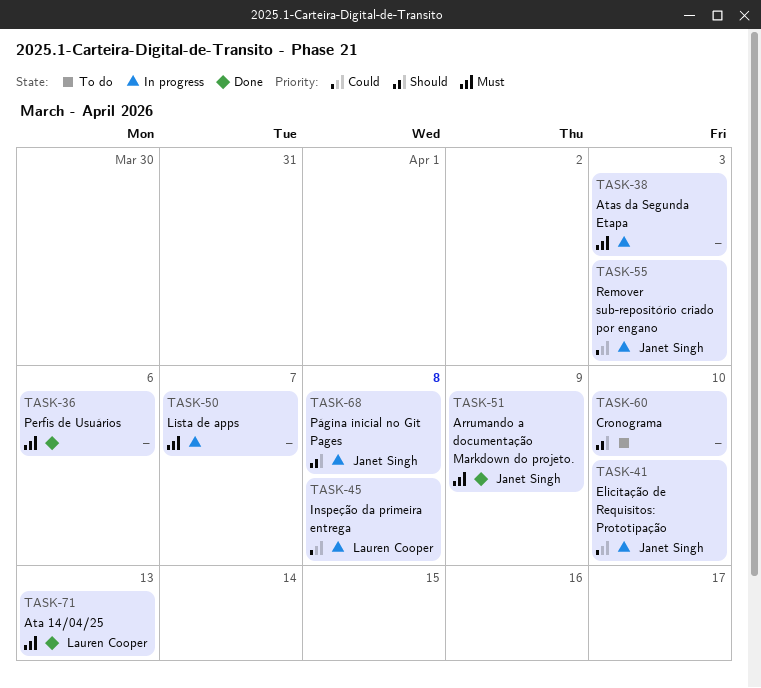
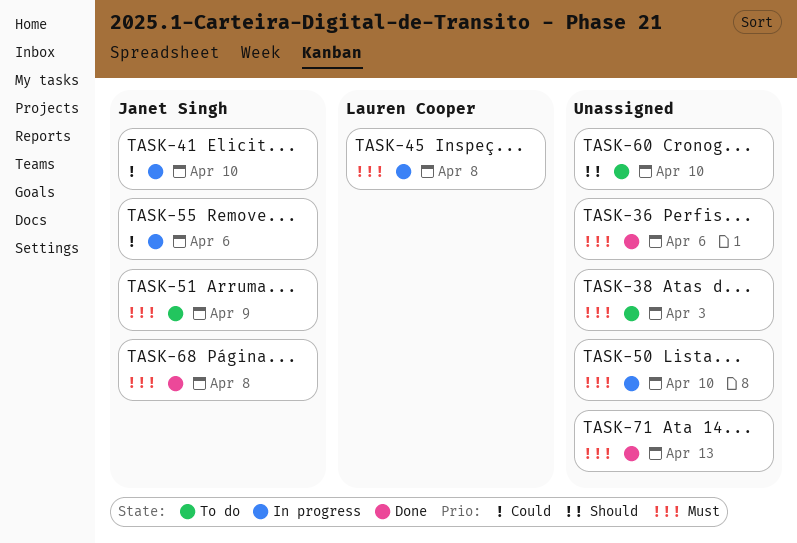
TASK-38, status: In progress -> To do
TASK-45, priority: Could -> Must
TASK-50, due: Apr 7 -> Apr 10
TASK-51, status: Done -> To do
TASK-55, due: Apr 3 -> Apr 6
TASK-68, status: In progress -> Done
TASK-68, priority: Should -> Must
TASK-71, owner: Lauren Cooper -> none

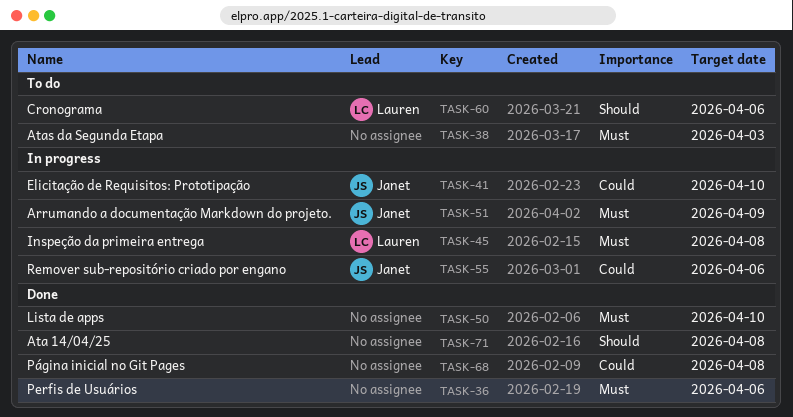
TASK-50, status: In progress -> Done
TASK-51, status: To do -> In progress
TASK-60, owner: none -> Lauren Cooper
TASK-60, due: Apr 10 -> Apr 6
TASK-68, owner: Janet Singh -> none
TASK-68, priority: Must -> Could
TASK-71, priority: Must -> Should
TASK-71, due: Apr 13 -> Apr 8

